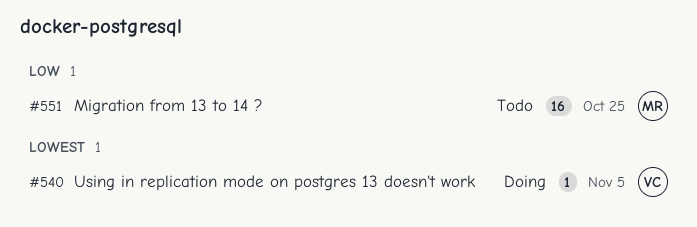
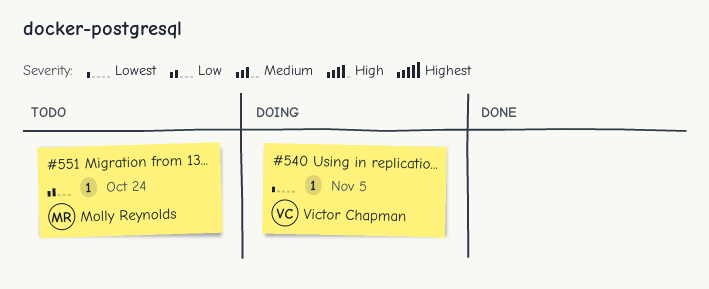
#551, estimate: 16 -> 1
#551, due: Oct 25 -> Oct 24

